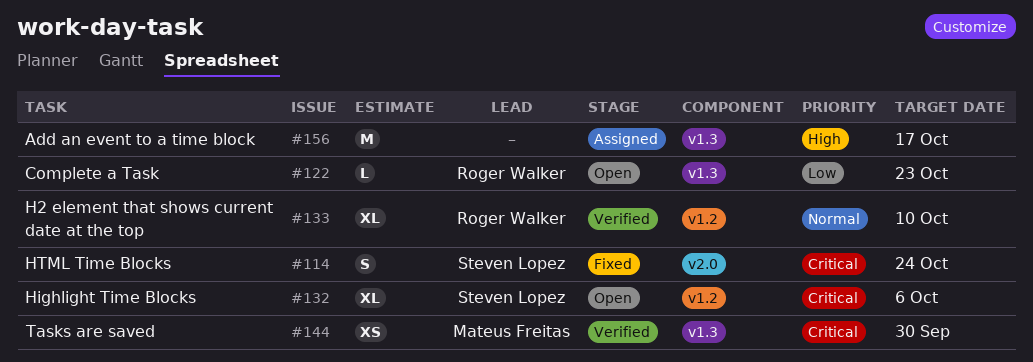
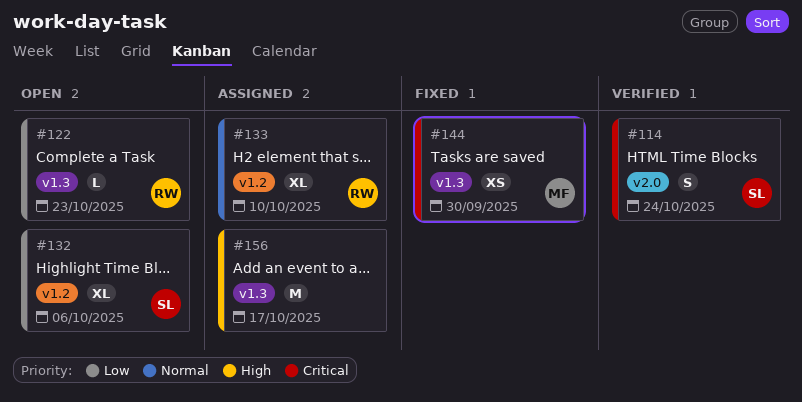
#114, status: Fixed -> Verified
#132, priority: Critical -> Low
#133, status: Verified -> Assigned
#144, status: Verified -> Fixed

